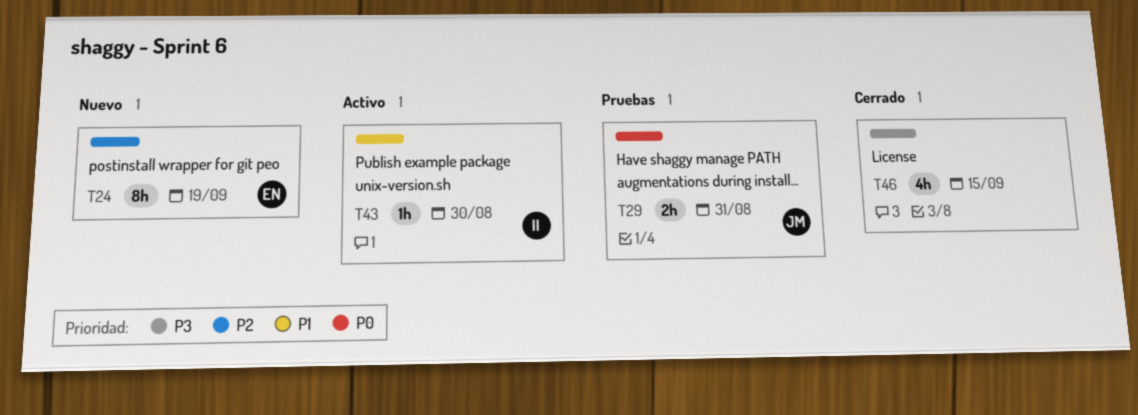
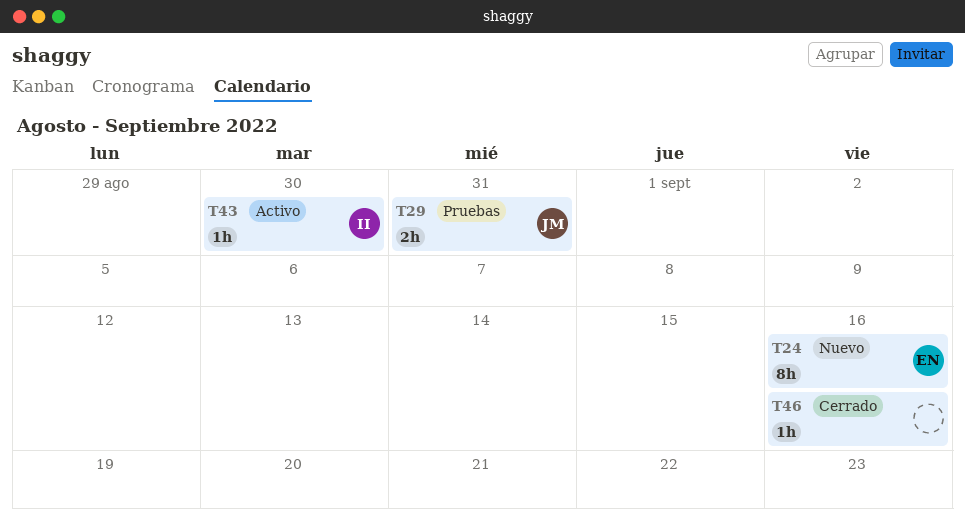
T24, due: Sep 19 -> Sep 16
T46, estimate: 4h -> 1h
T46, due: Sep 15 -> Sep 16

